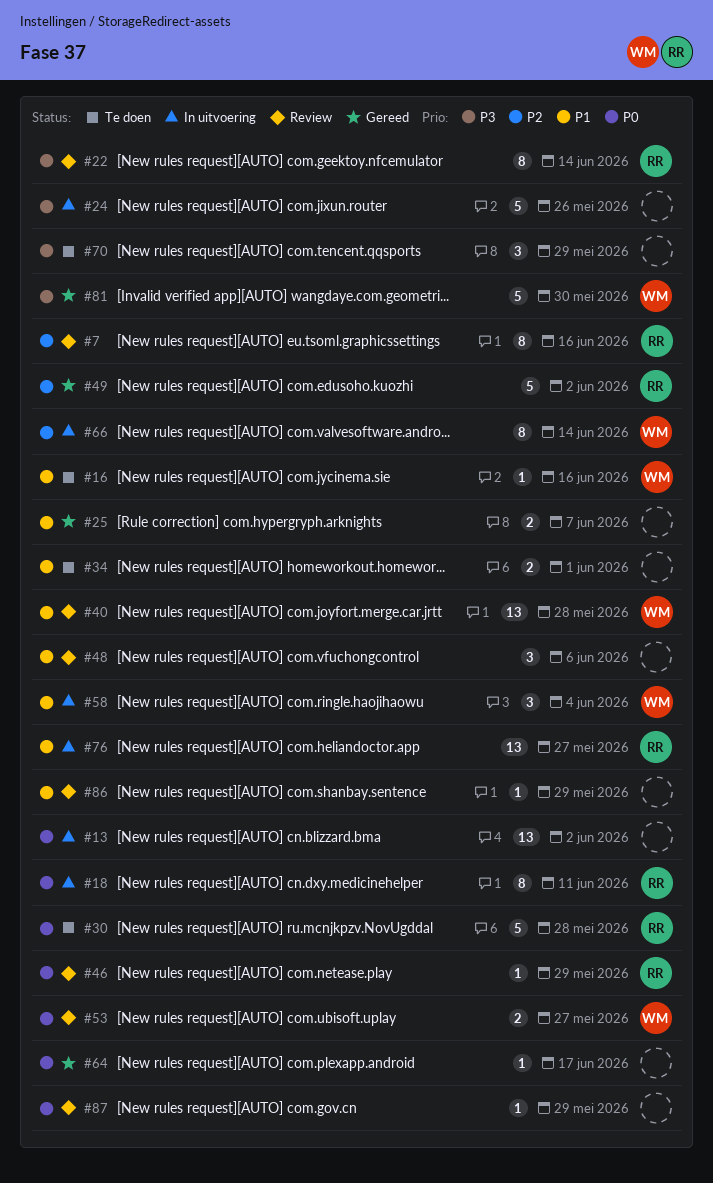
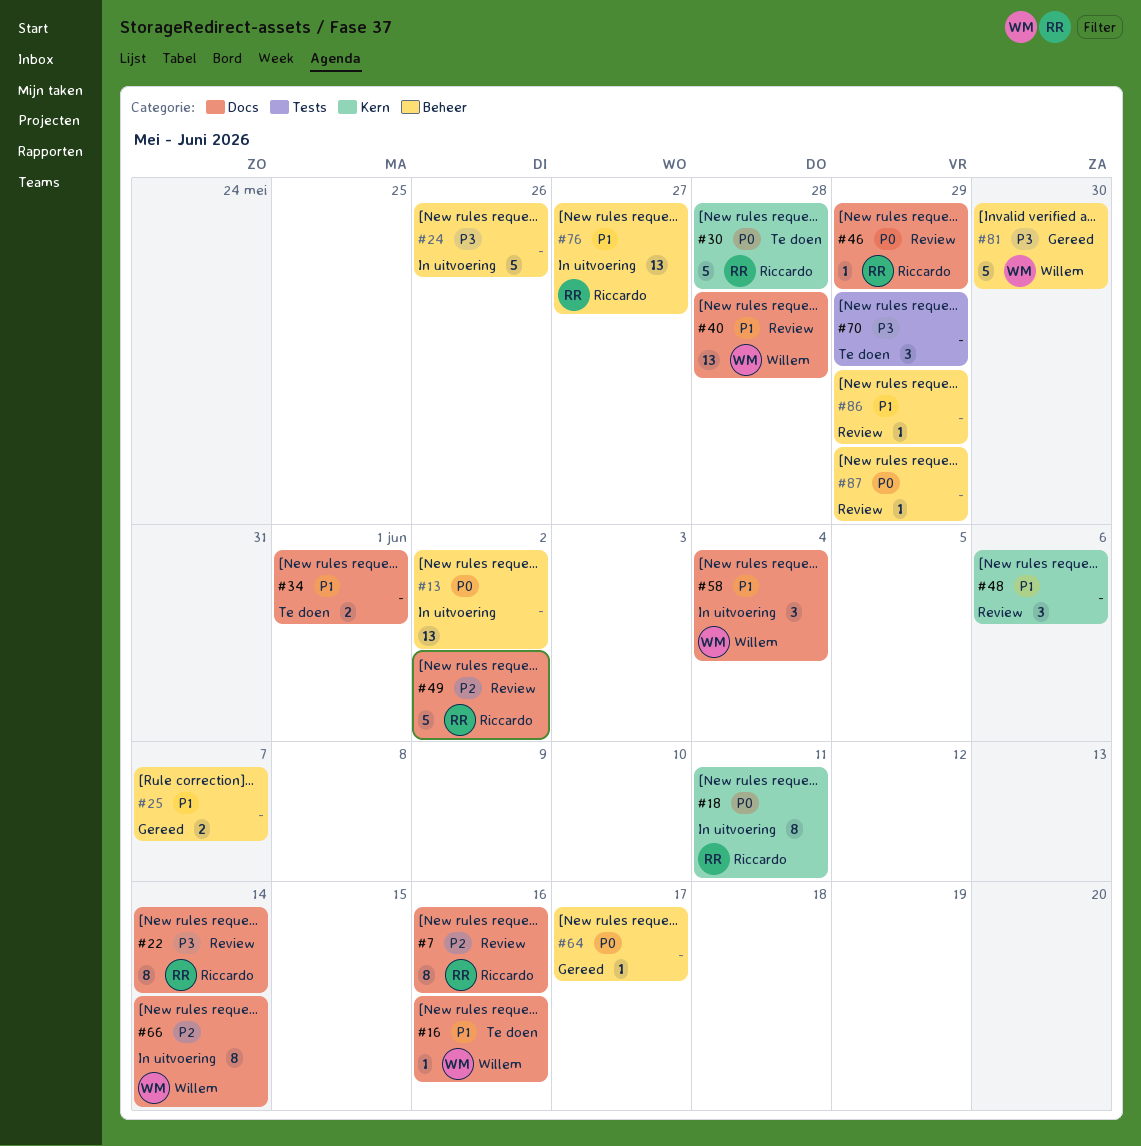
#49, status: Gereed -> Review
#53: present -> none

